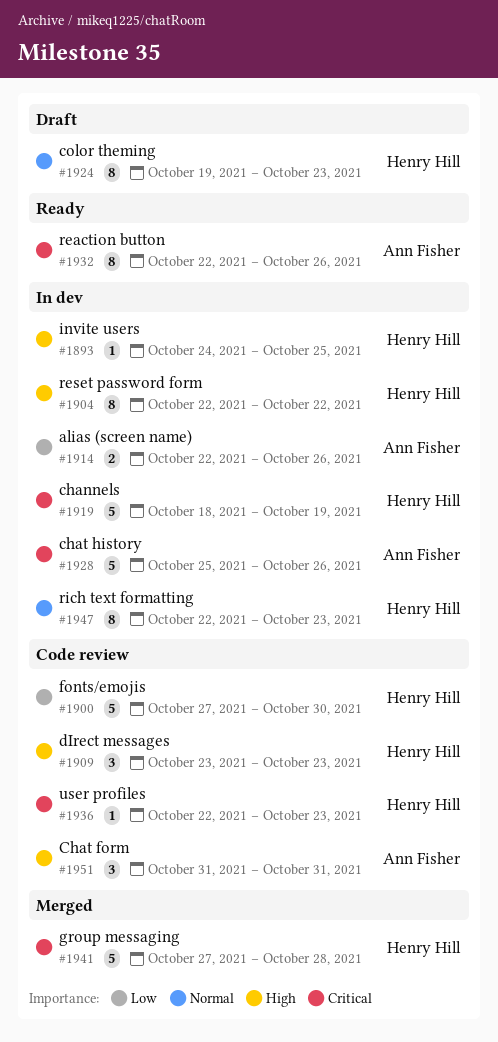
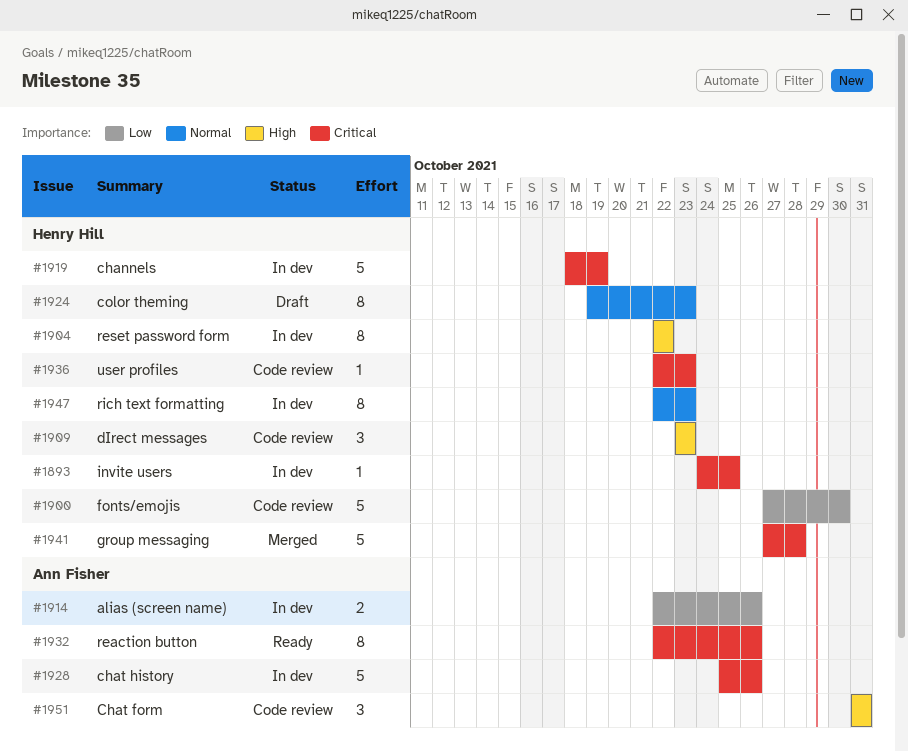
#1893, priority: High -> Critical

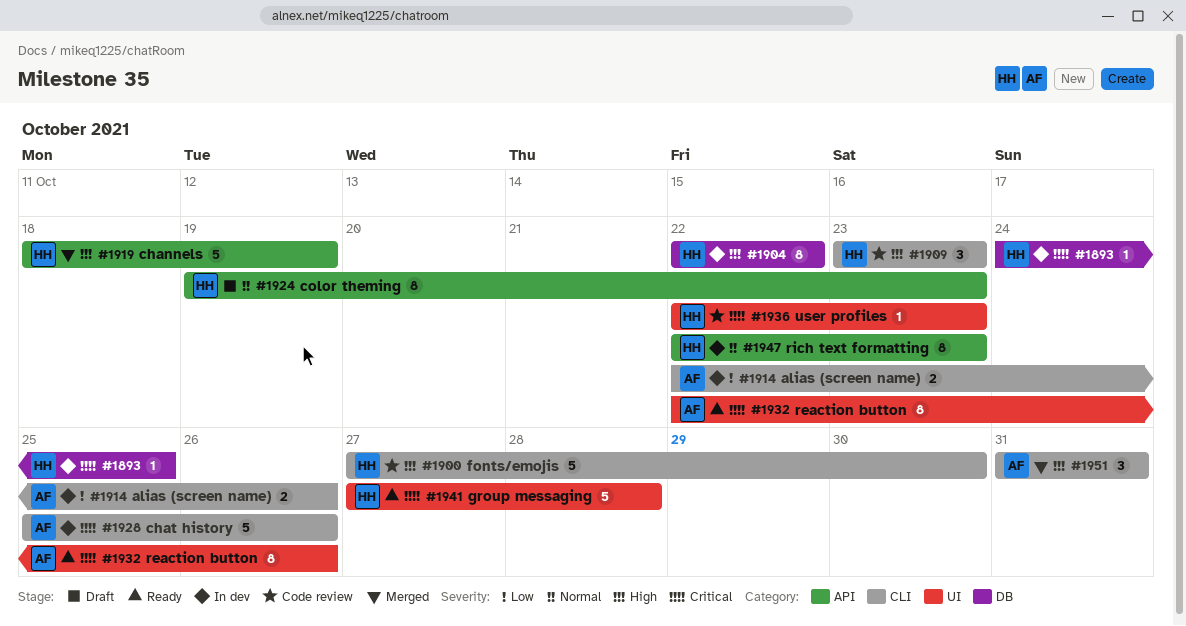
#1900, priority: Low -> High
#1919, status: In dev -> Merged
#1919, priority: Critical -> High
#1941, status: Merged -> Ready
#1951, status: Code review -> Merged

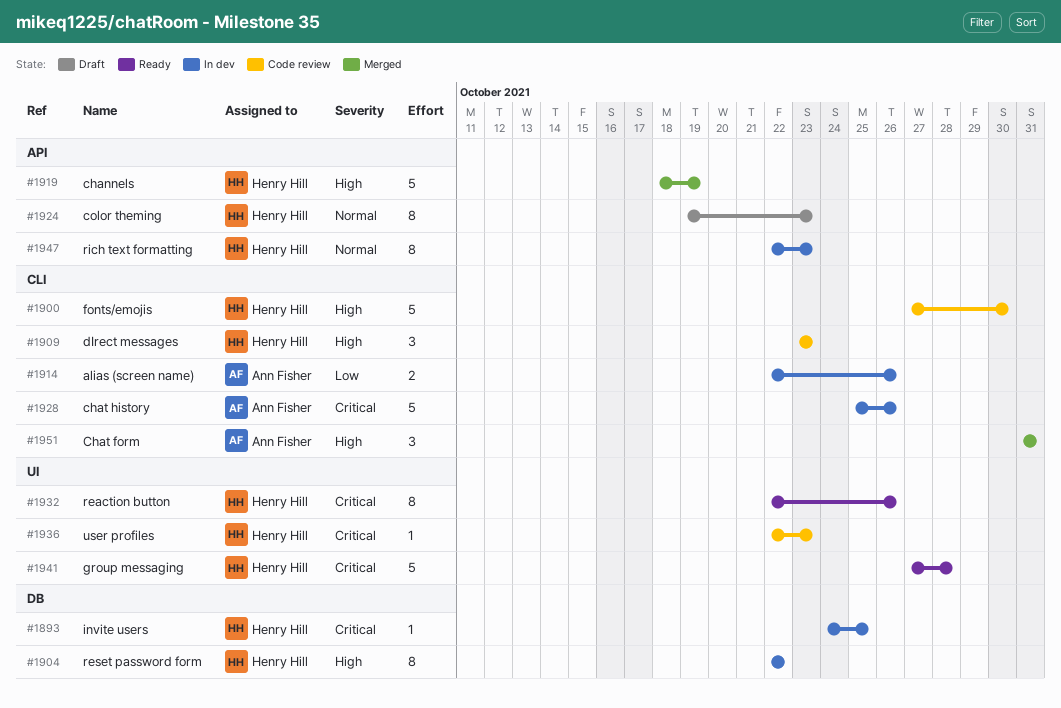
#1932, owner: Ann Fisher -> Henry Hill

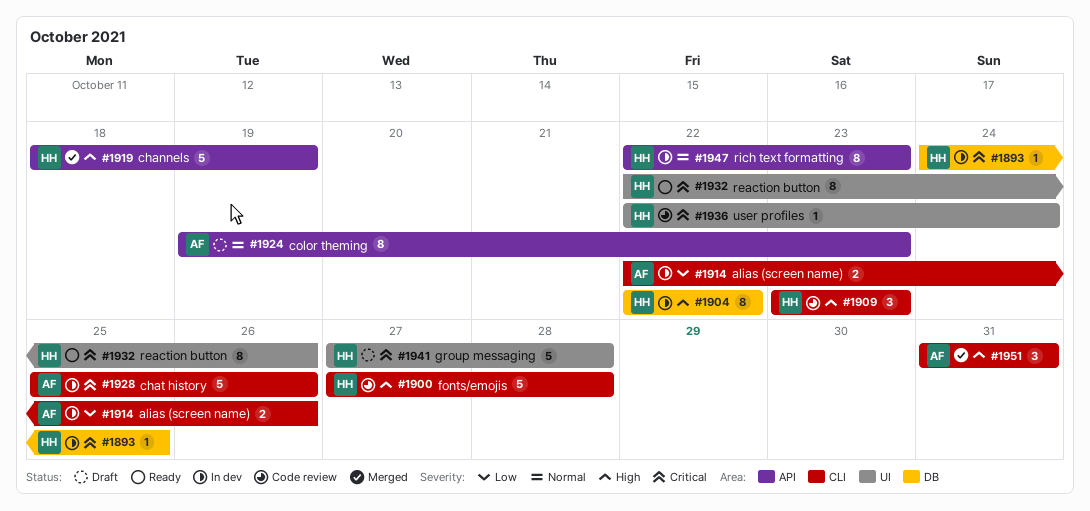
#1900, due: Oct 30 -> Oct 28
#1924, owner: Henry Hill -> Ann Fisher
#1936, due: Oct 23 -> Oct 24
#1941, status: Ready -> Draft

